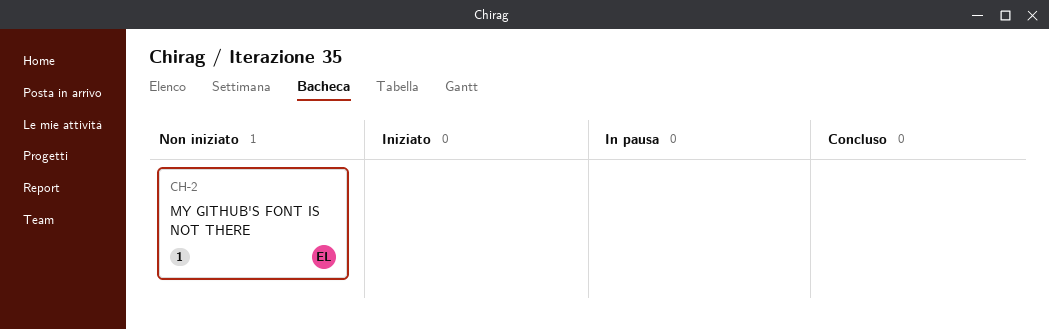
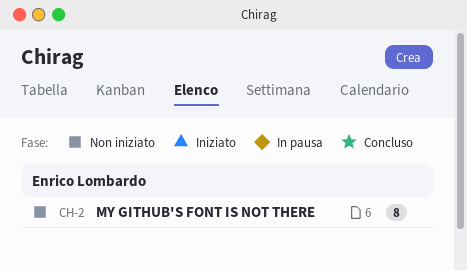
CH-2, estimate: 1 -> 8

